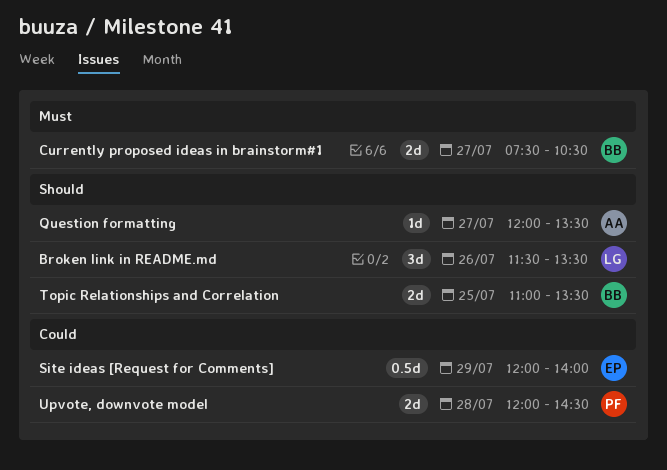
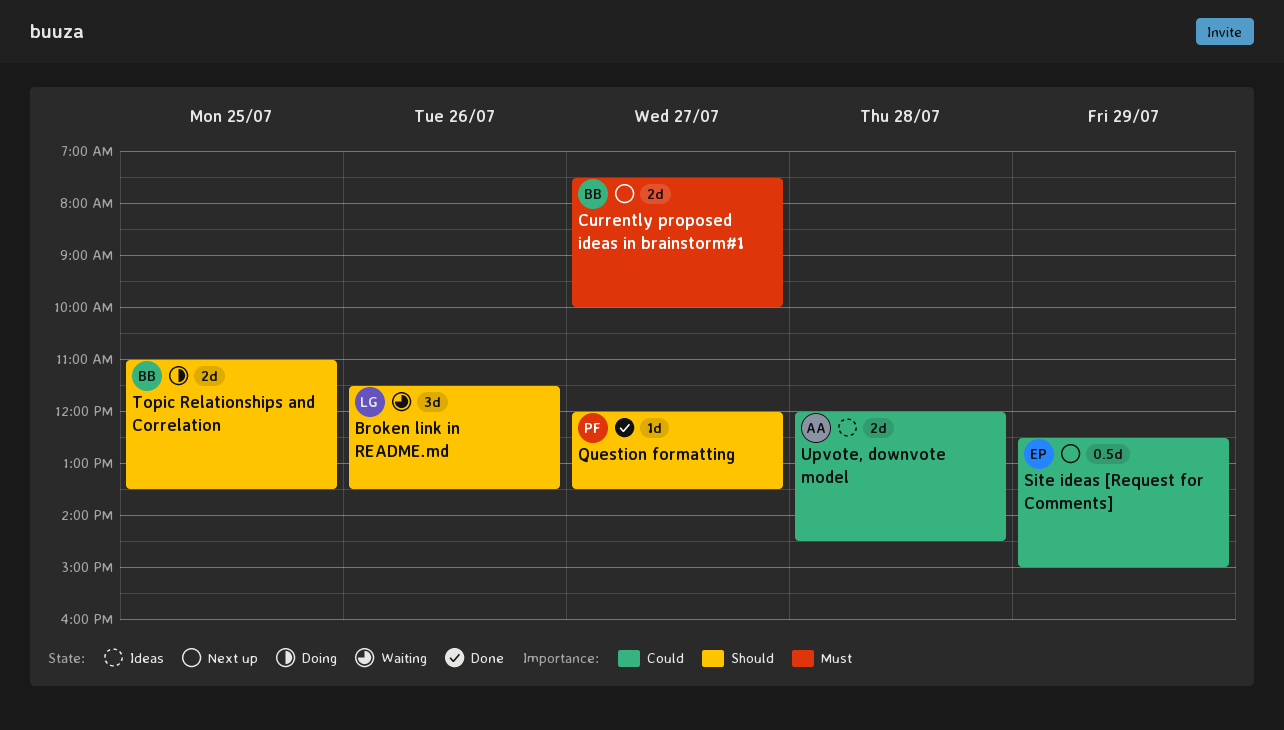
Currently proposed ideas in brainstorm#1, ends: 10:30 -> 10:00
Question formatting, owner: AA -> PF
Site ideas [Request for Comments], begins: 12:00 -> 12:30
Site ideas [Request for Comments], ends: 14:00 -> 15:00
Upvote, downvote model, owner: PF -> AA

